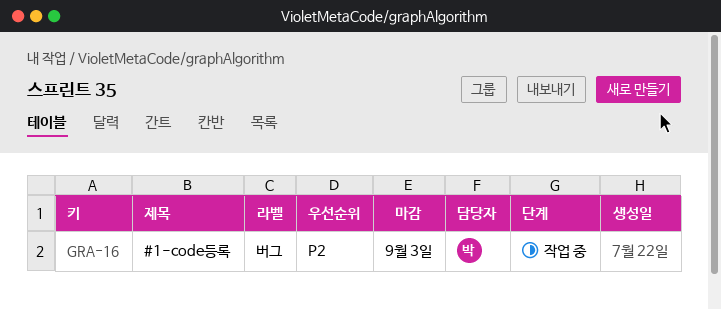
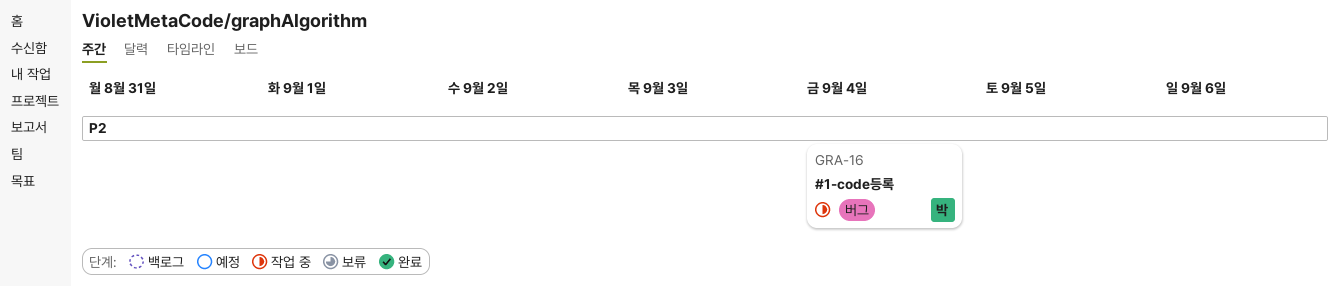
GRA-16, due: Sep 3 -> Sep 4

